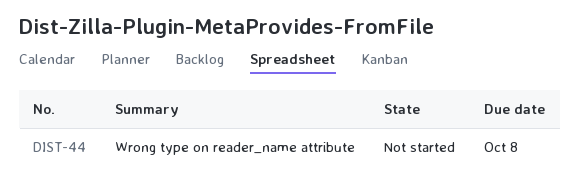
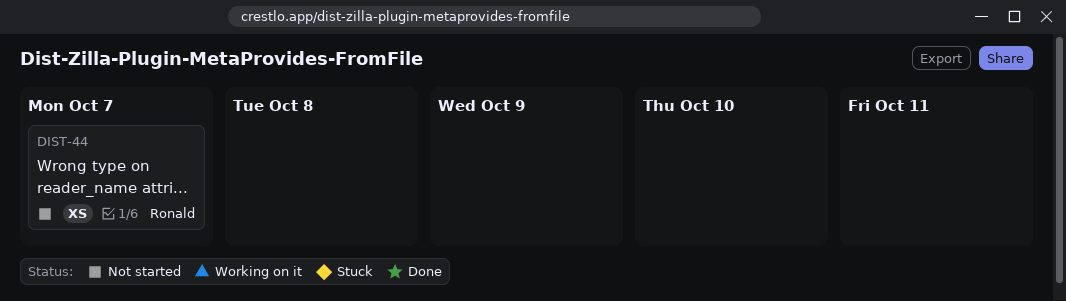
DIST-44, due: Oct 8 -> Oct 7

